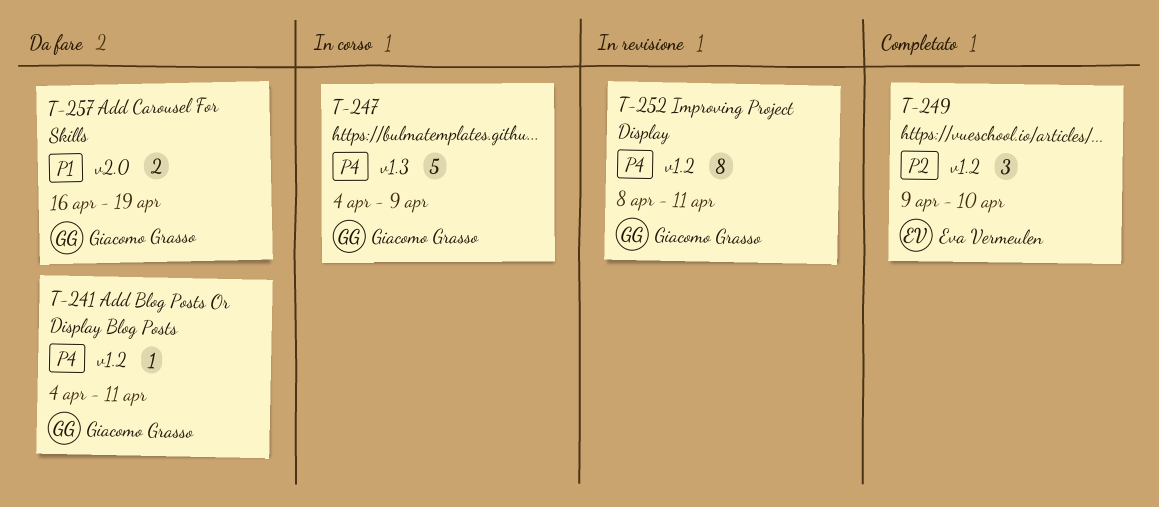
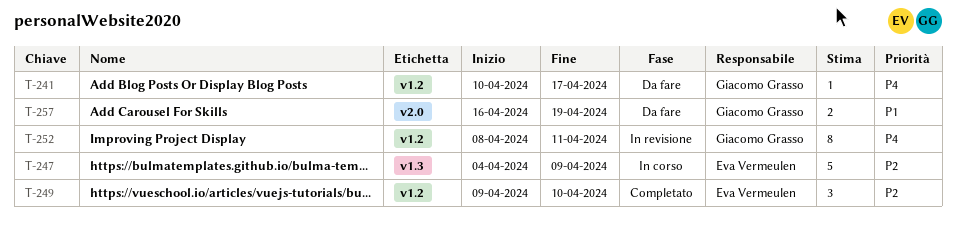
T-241, start: Apr 4 -> Apr 10
T-241, due: Apr 11 -> Apr 17
T-247, owner: Giacomo Grasso -> Eva Vermeulen
T-247, priority: P4 -> P2

